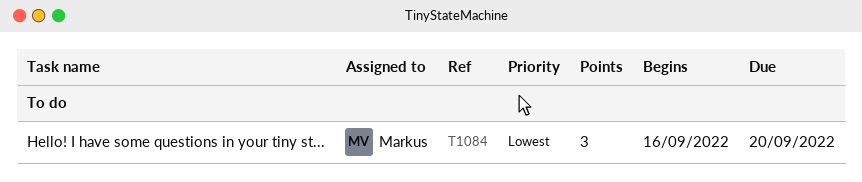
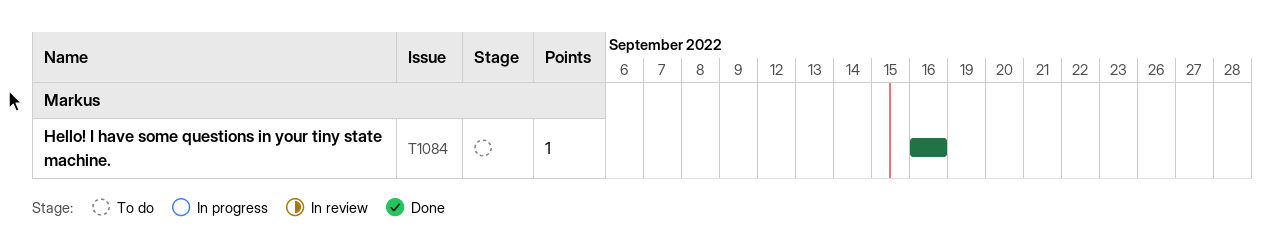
T1084, estimate: 3 -> 1
T1084, due: Sep 20 -> Sep 16

